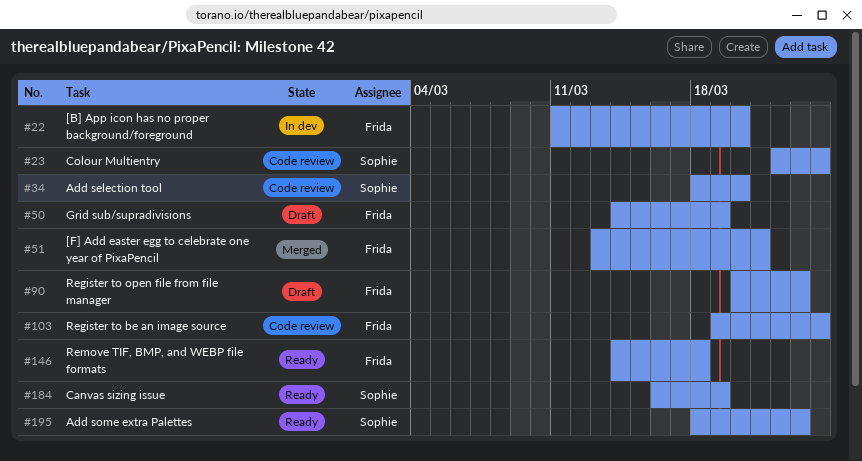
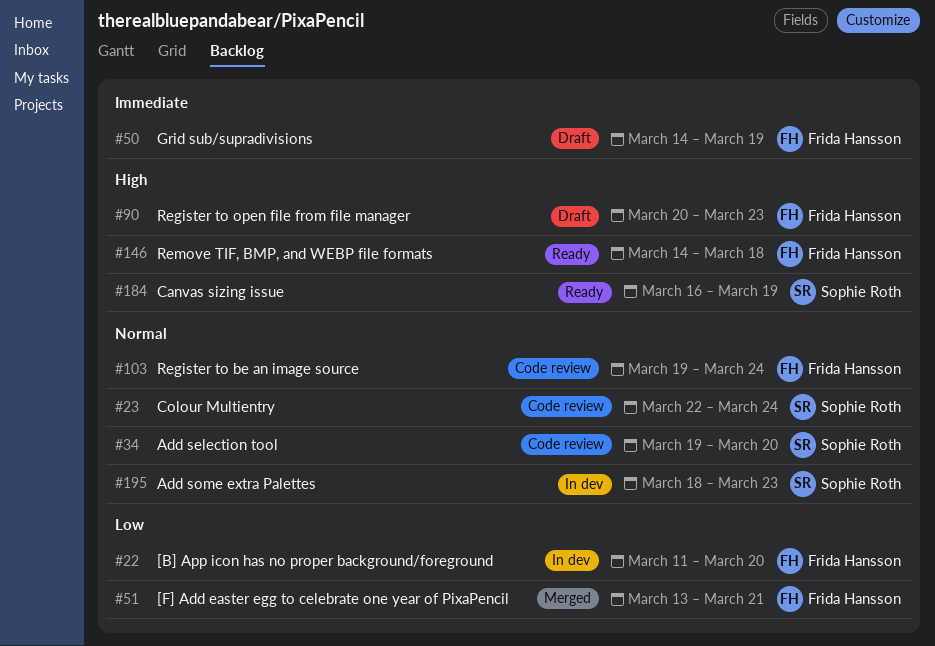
#34, start: Mar 18 -> Mar 19
#195, status: Ready -> In dev

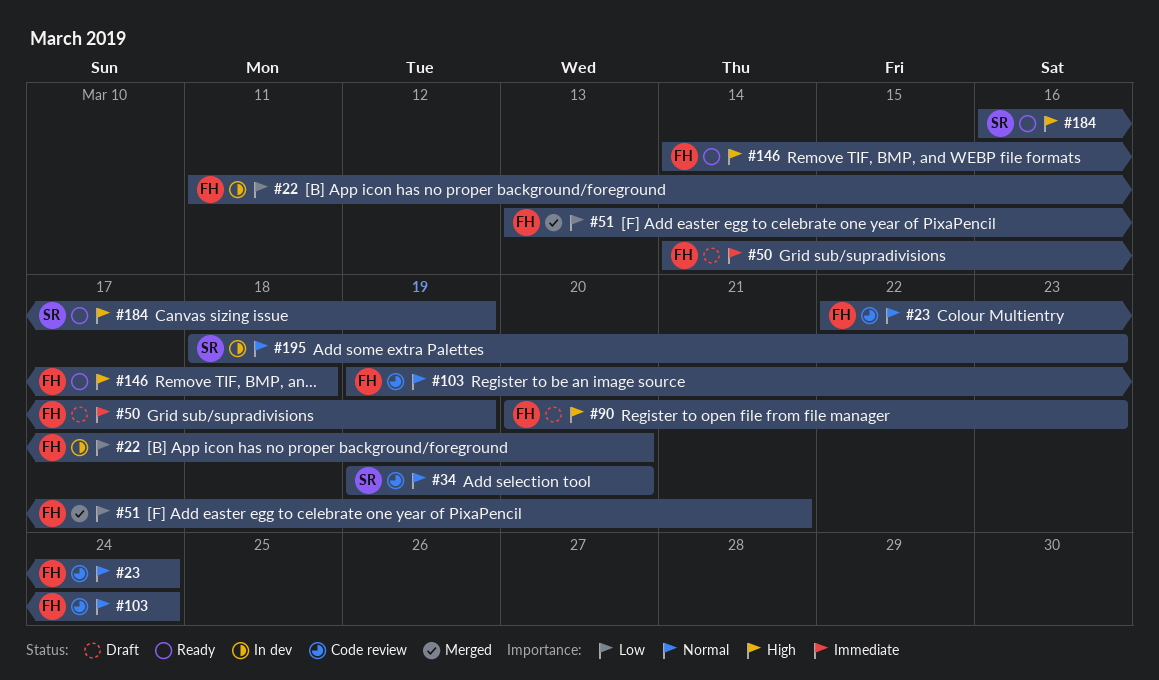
#23, owner: Sophie Roth -> Frida Hansson

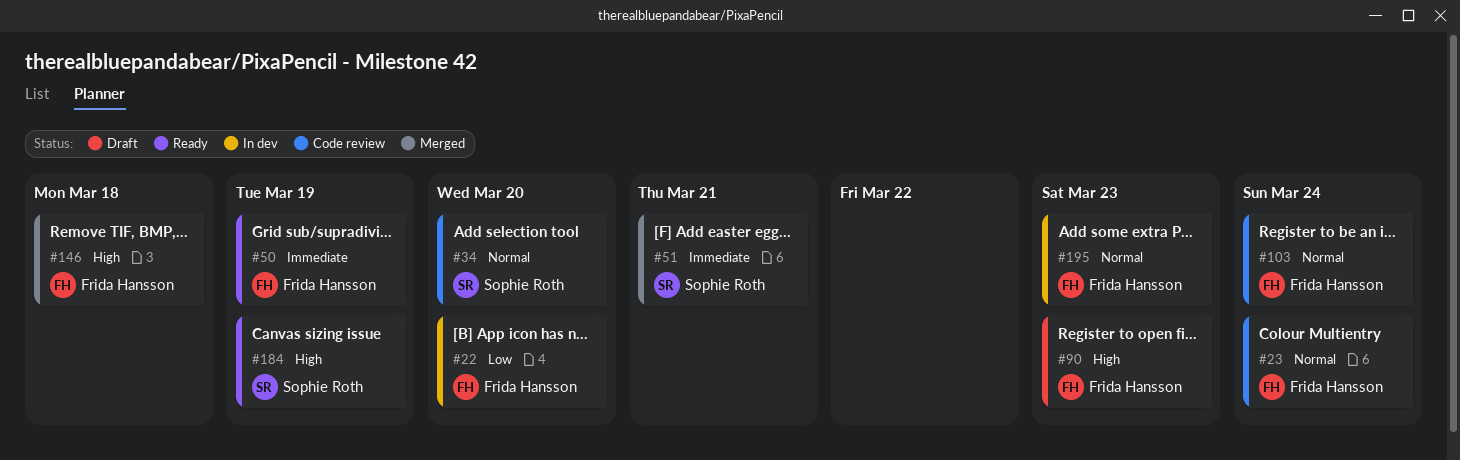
#50, status: Draft -> Ready
#51, owner: Frida Hansson -> Sophie Roth
#51, priority: Low -> Immediate
#146, status: Ready -> Merged
#195, owner: Sophie Roth -> Frida Hansson

